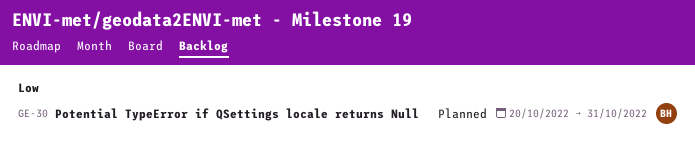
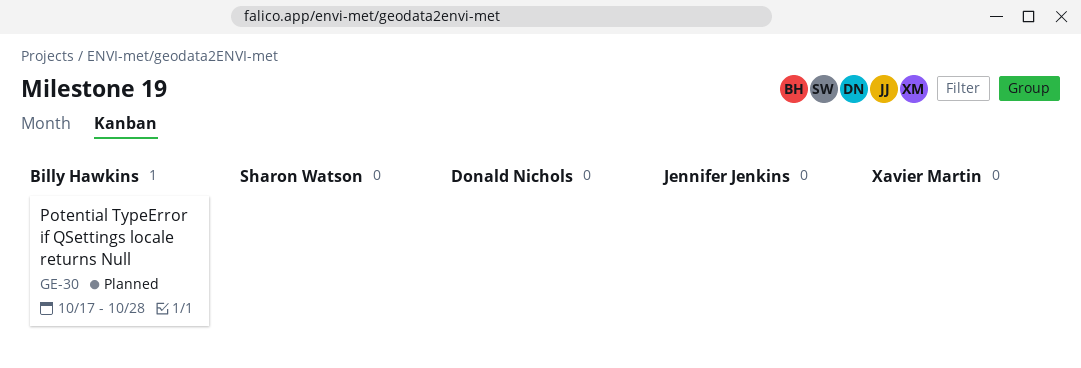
GE-30, start: Oct 20 -> Oct 17
GE-30, due: Oct 31 -> Oct 28

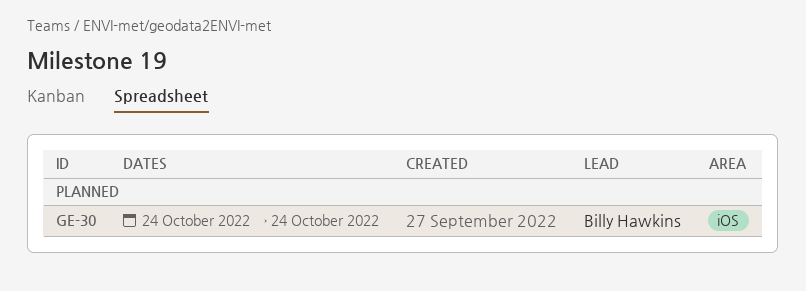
GE-30, start: Oct 17 -> Oct 24
GE-30, due: Oct 28 -> Oct 24

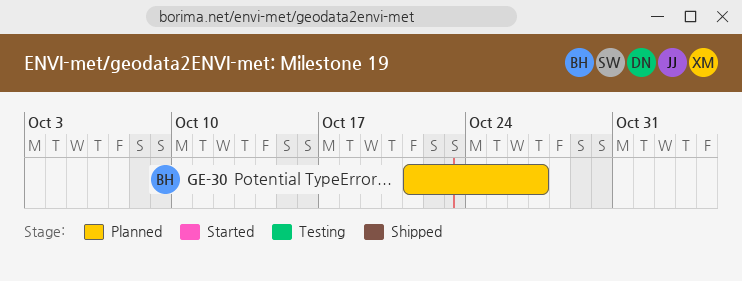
GE-30, start: Oct 24 -> Oct 21
GE-30, due: Oct 24 -> Oct 27

